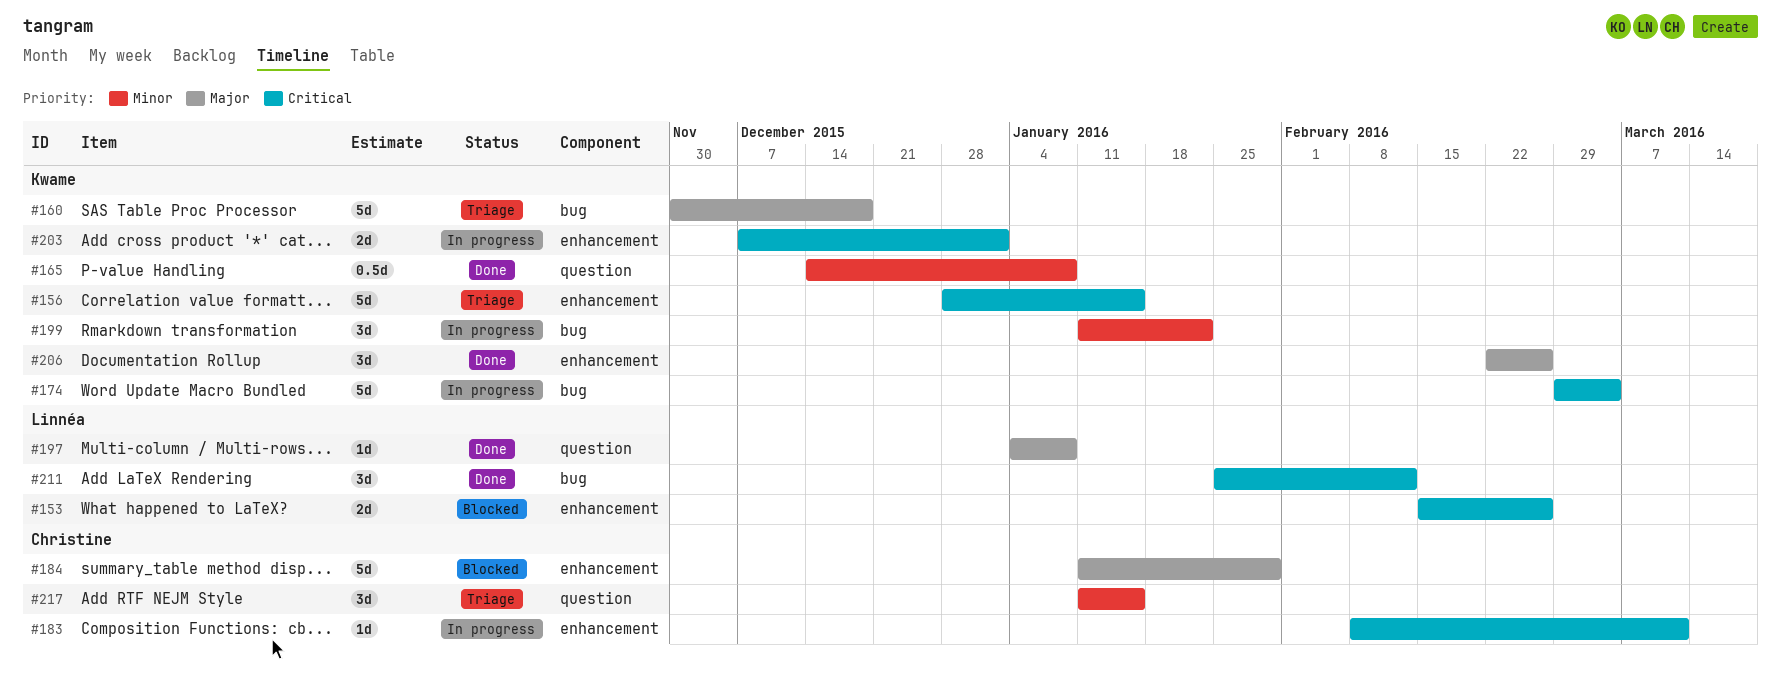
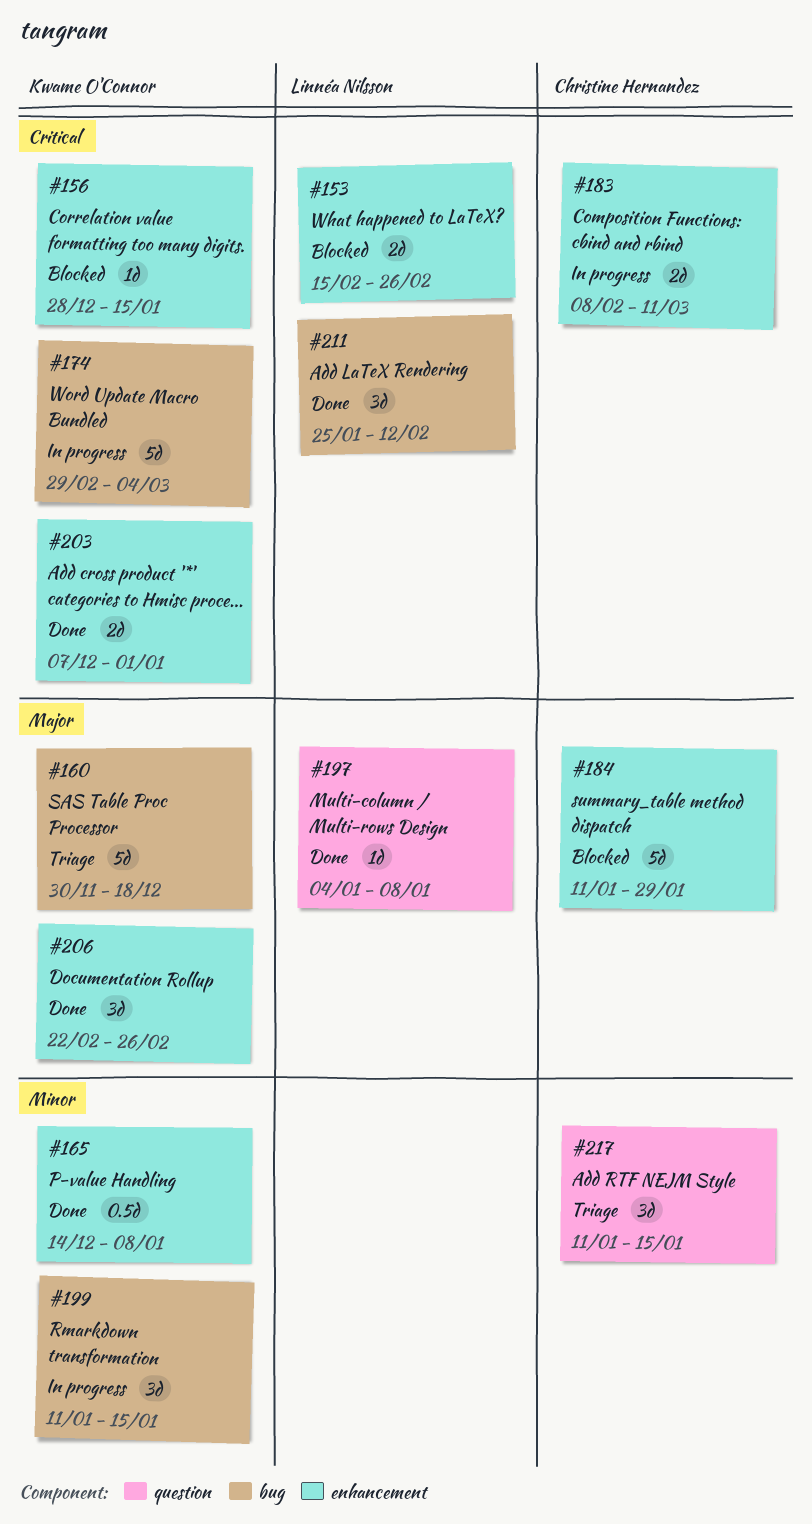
#156, status: Triage -> Blocked
#156, estimate: 5d -> 1d
#165, label: question -> enhancement
#183, estimate: 1d -> 2d
#199, due: Jan 22 -> Jan 15
#203, status: In progress -> Done

